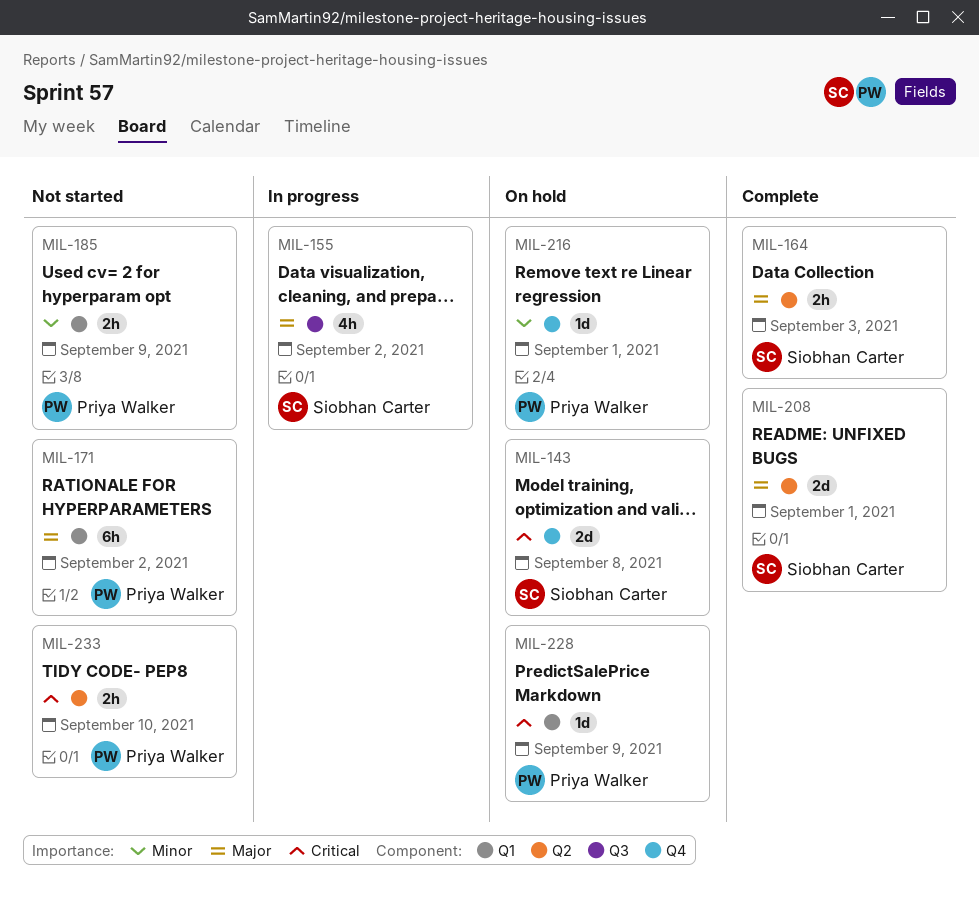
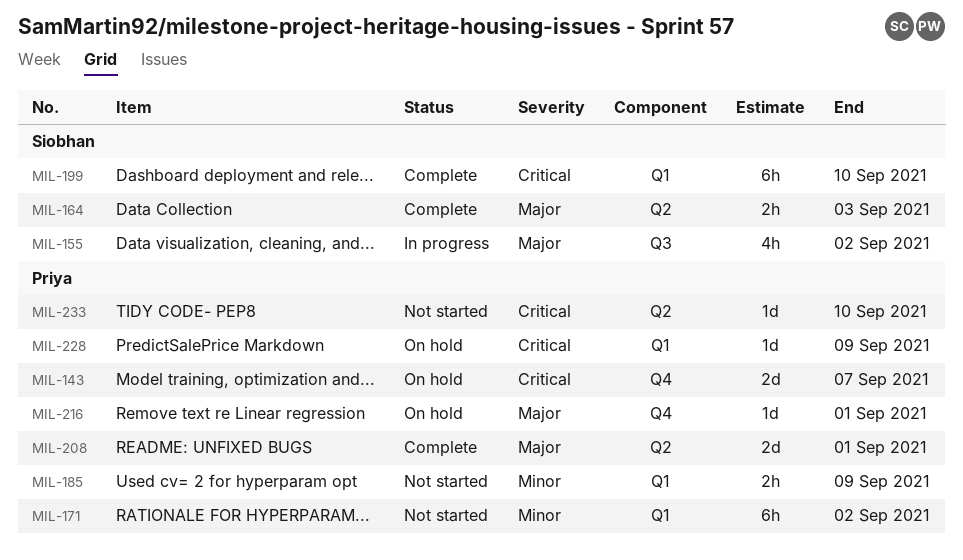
MIL-143, owner: Siobhan Carter -> Priya Walker
MIL-143, due: Sep 8 -> Sep 7
MIL-171, priority: Major -> Minor
MIL-199: none -> present
MIL-208, owner: Siobhan Carter -> Priya Walker
MIL-216, priority: Minor -> Major
MIL-233, estimate: 2h -> 1d

